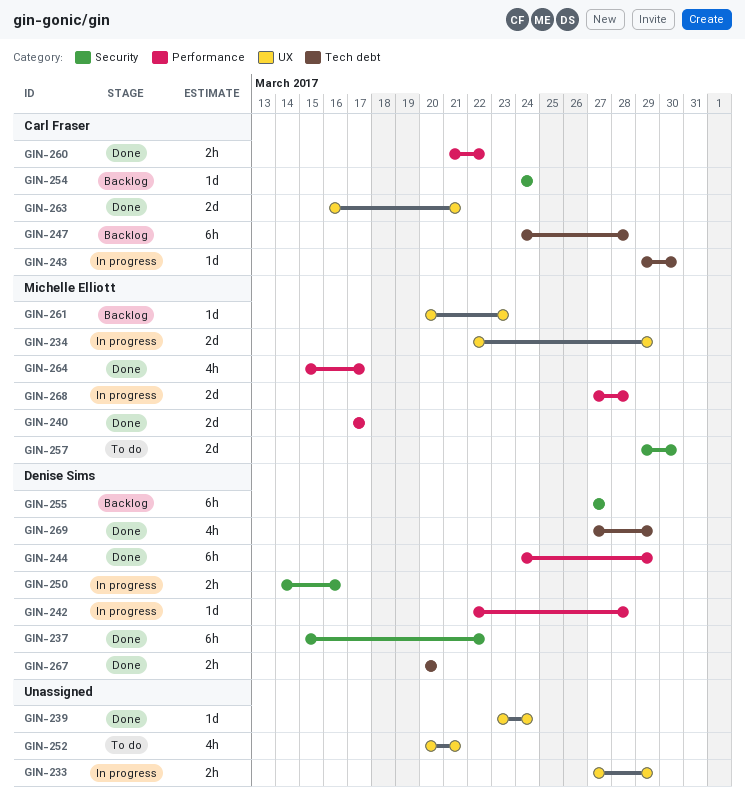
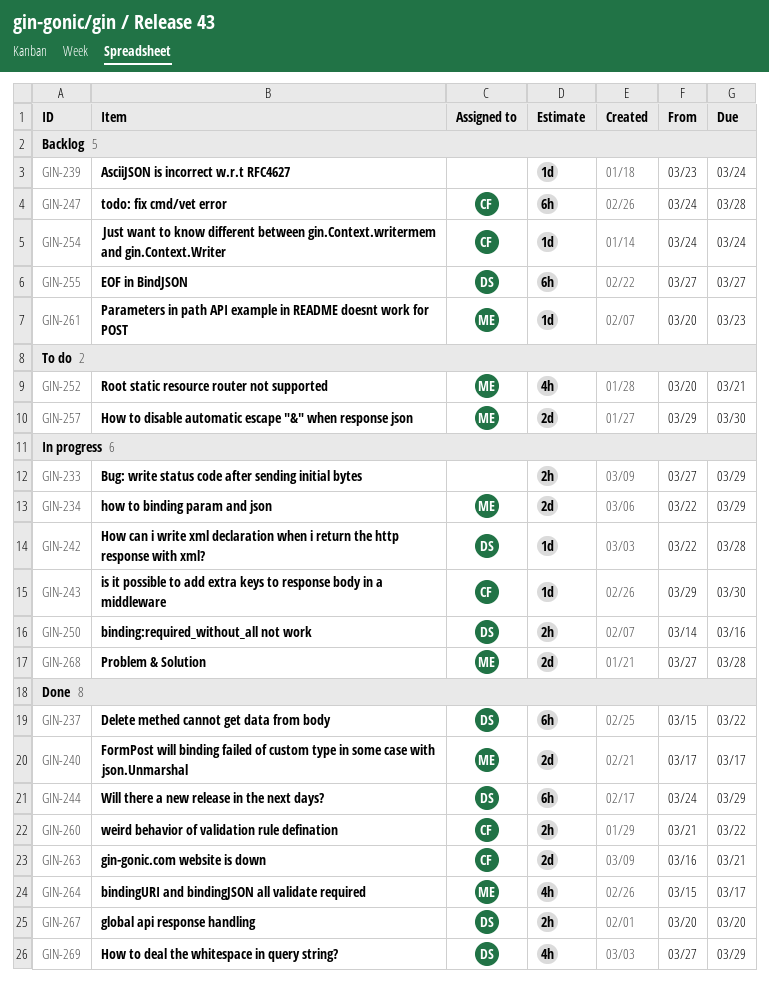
GIN-239, status: Done -> Backlog
GIN-252, owner: none -> Michelle Elliott

